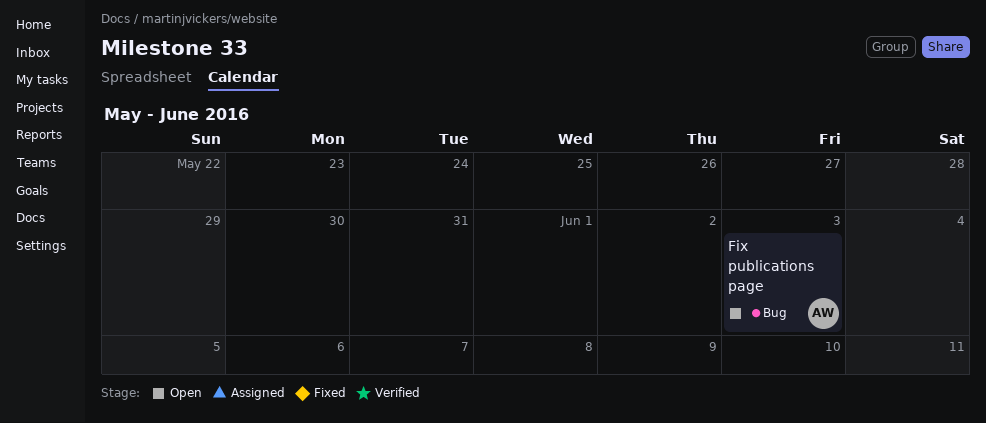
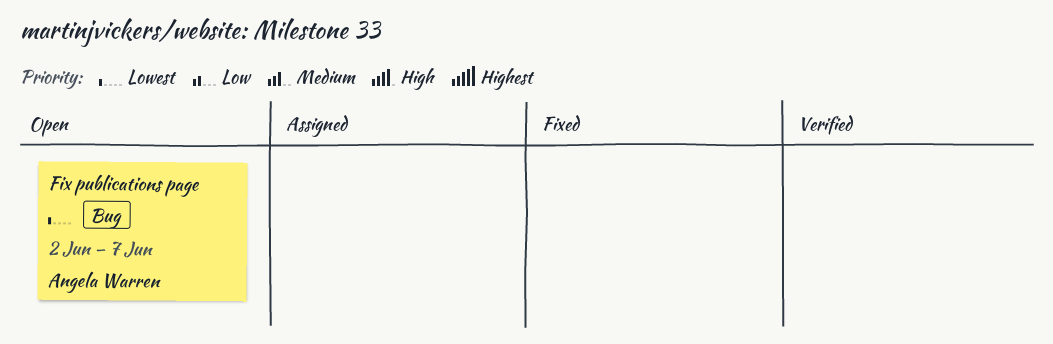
Fix publications page, due: Jun 3 -> Jun 7

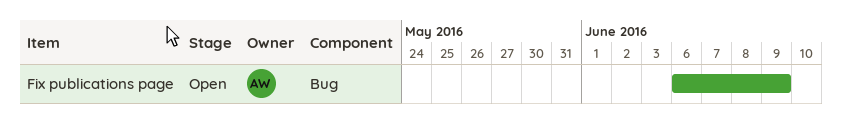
Fix publications page, start: Jun 2 -> Jun 6
Fix publications page, due: Jun 7 -> Jun 9

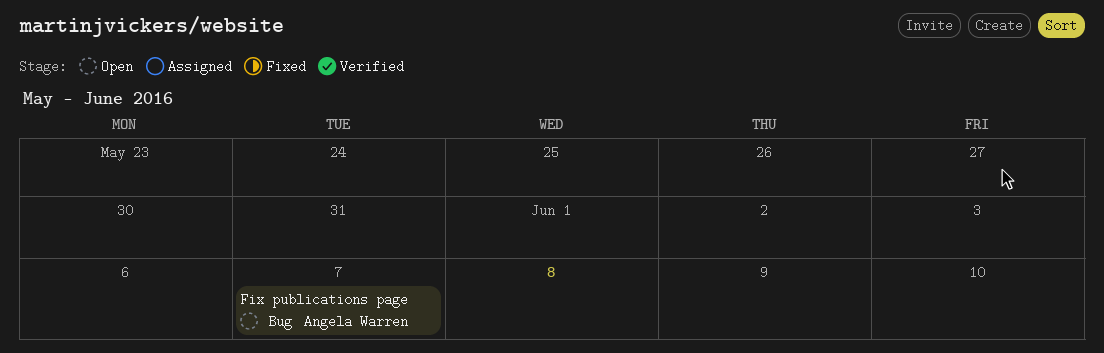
Fix publications page, due: Jun 9 -> Jun 7

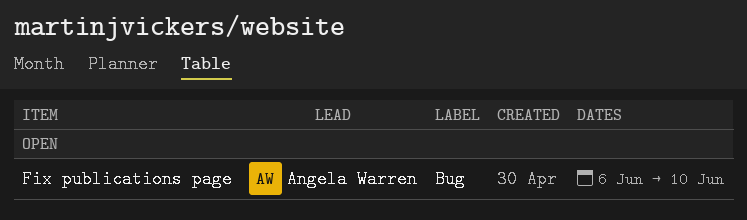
Fix publications page, due: Jun 7 -> Jun 10

